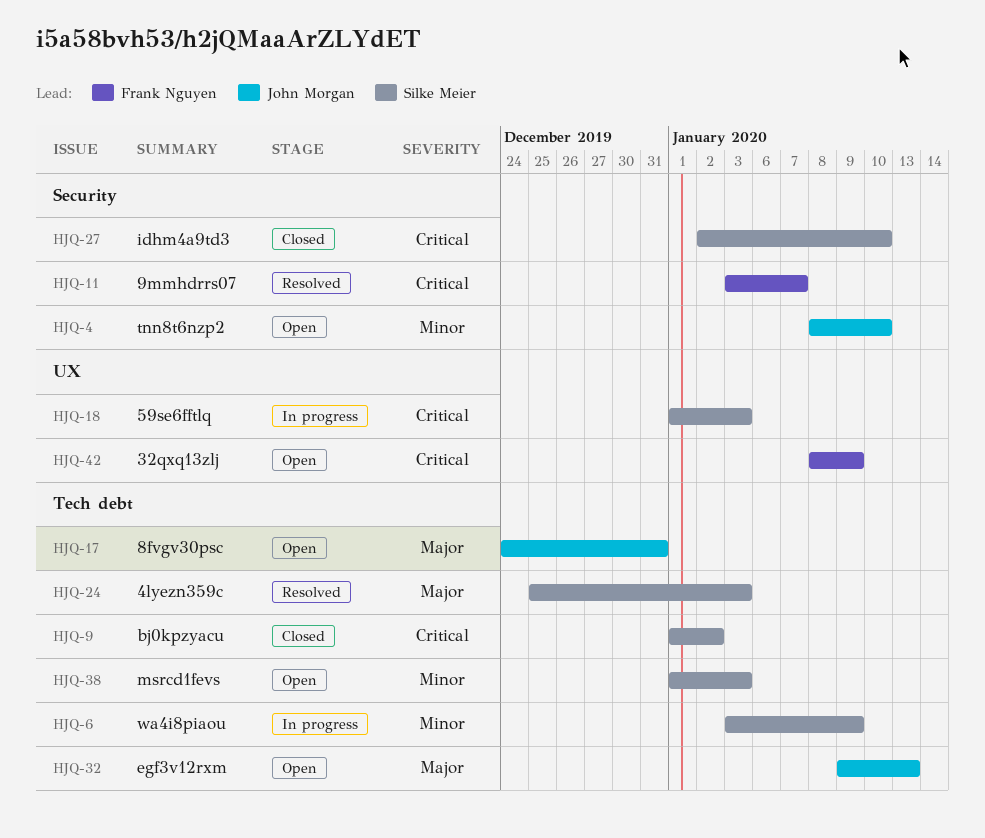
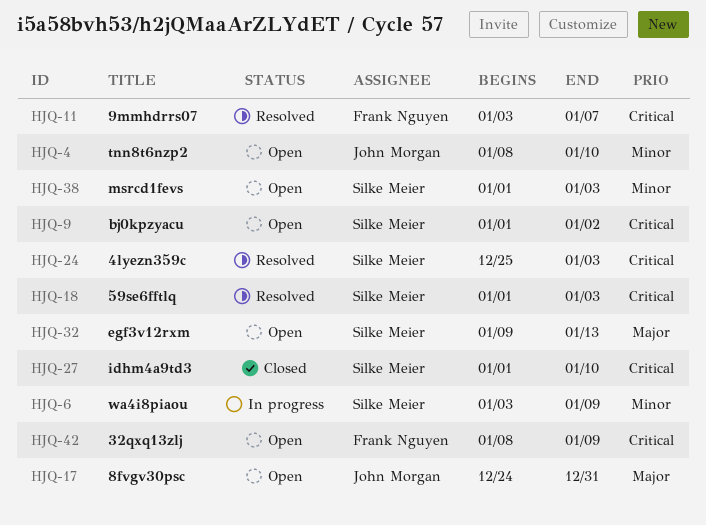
HJQ-9, status: Closed -> Open
HJQ-18, status: In progress -> Resolved
HJQ-24, priority: Major -> Critical
HJQ-27, start: Jan 2 -> Jan 1
HJQ-32, owner: John Morgan -> Silke Meier

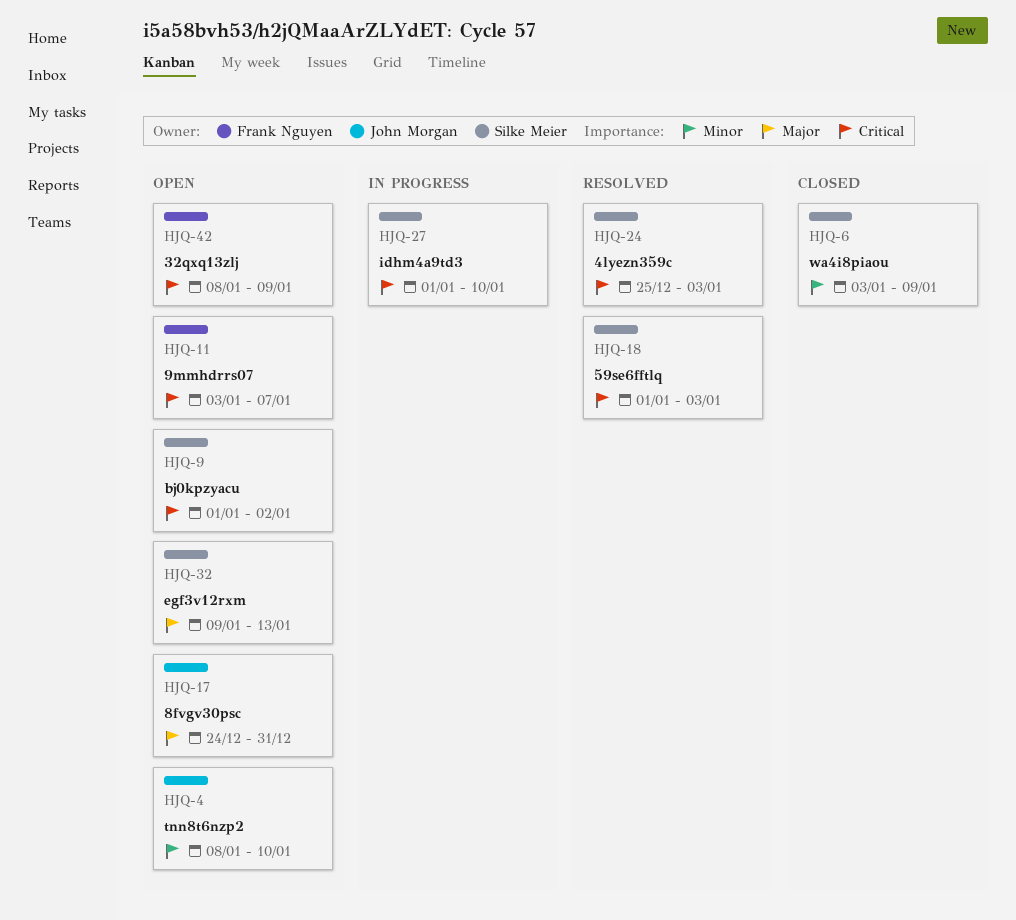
HJQ-6, status: In progress -> Closed
HJQ-11, status: Resolved -> Open
HJQ-27, status: Closed -> In progress
HJQ-38: present -> none

